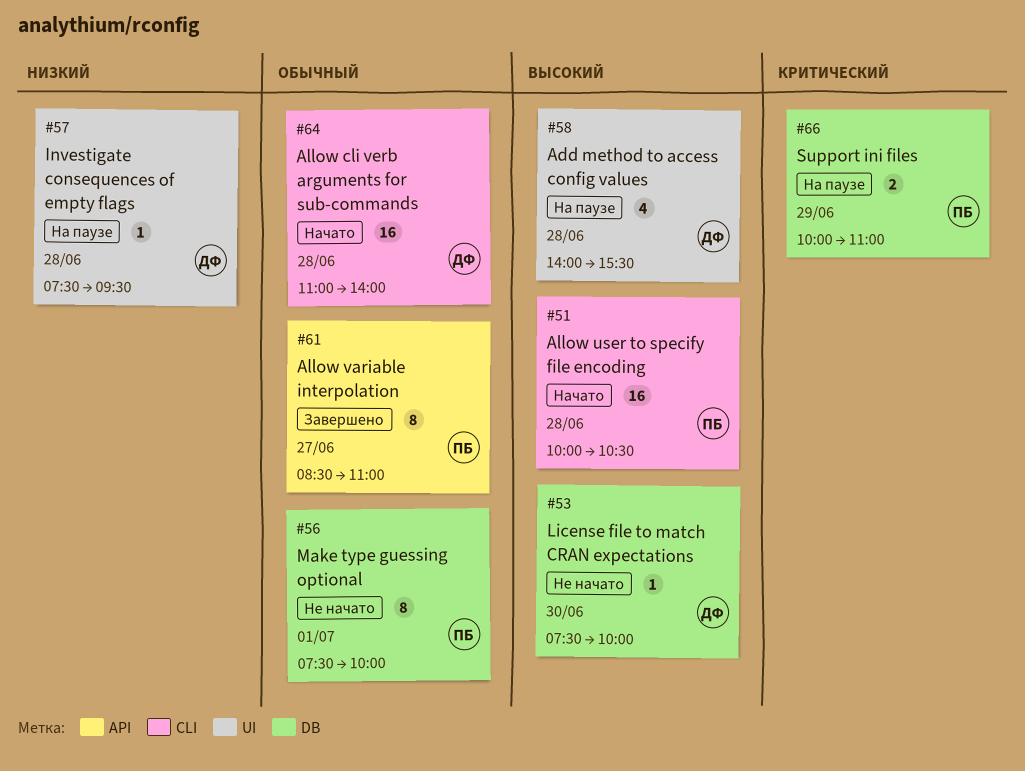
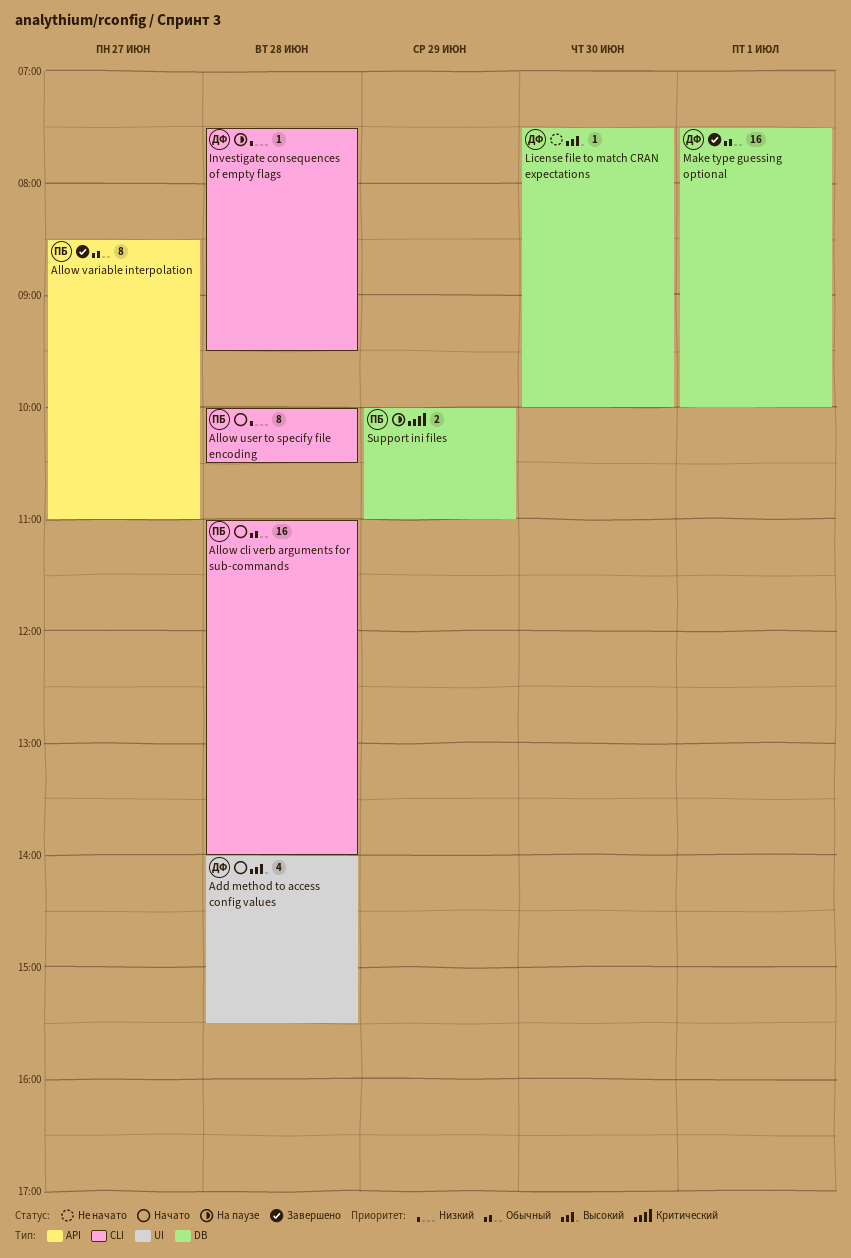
Add method to access config values, status: На паузе -> Начато
Allow cli verb arguments for sub-commands, owner: ДФ -> ПБ
Allow user to specify file encoding, priority: Высокий -> Низкий
Allow user to specify file encoding, estimate: 16 -> 8
Investigate consequences of empty flags, label: UI -> CLI
Make type guessing optional, status: Не начато -> Завершено
Make type guessing optional, owner: ПБ -> ДФ
Make type guessing optional, estimate: 8 -> 16

